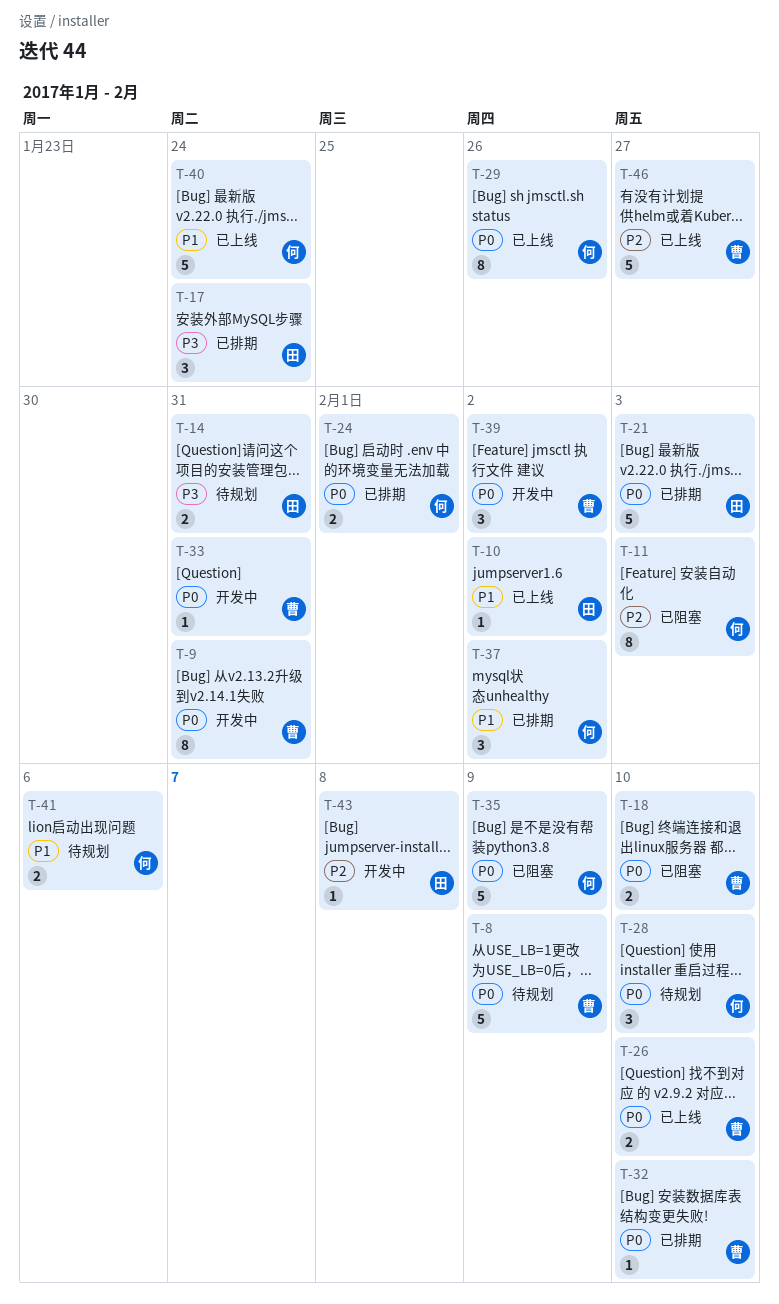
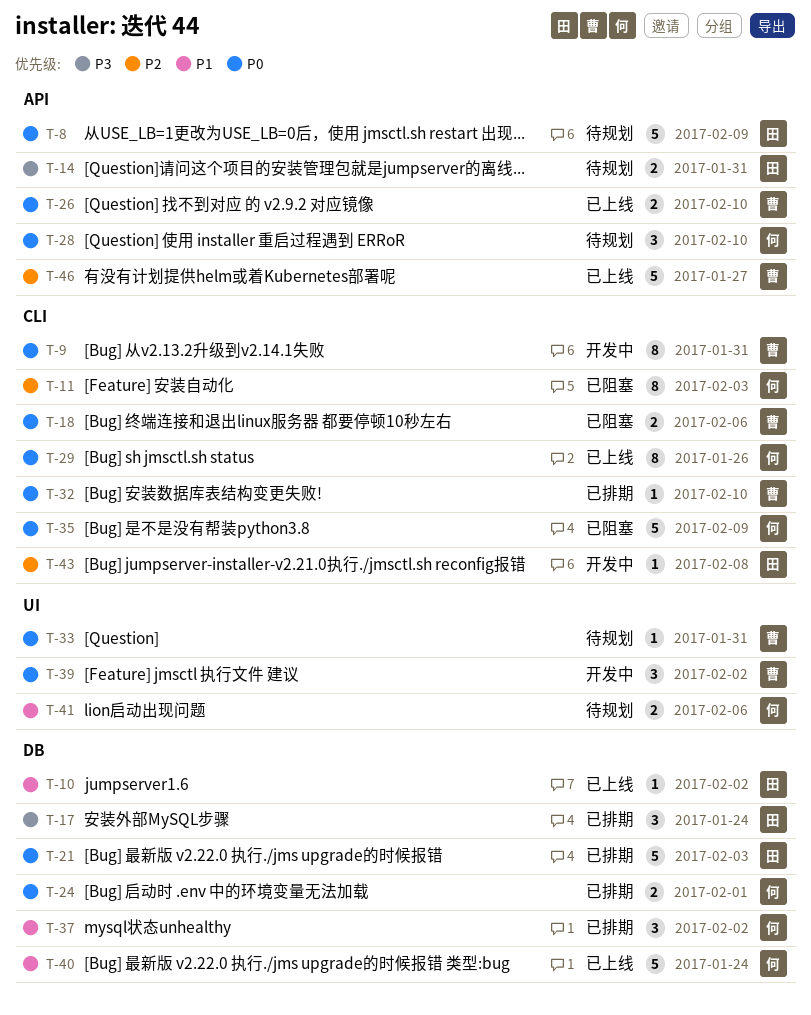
T-8, owner: 曹 -> 田
T-18, due: Feb 10 -> Feb 6
T-33, status: 开发中 -> 待规划

